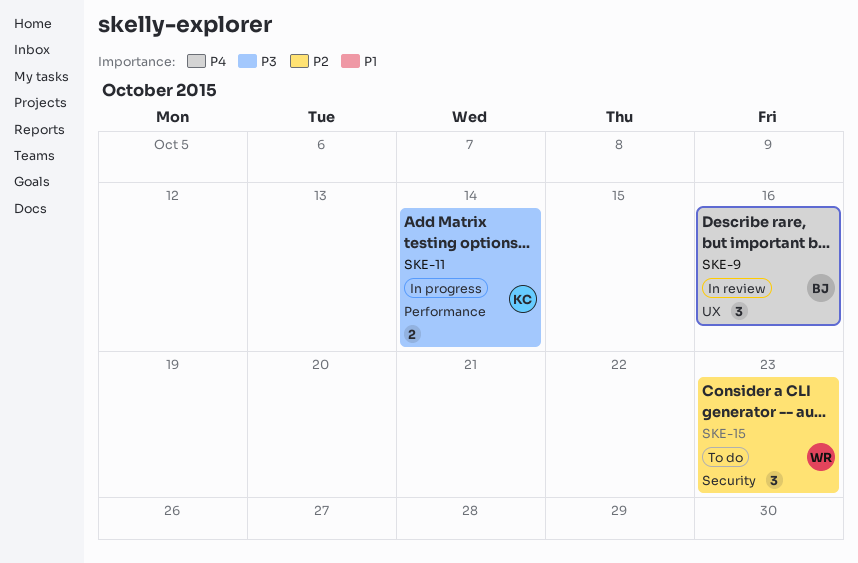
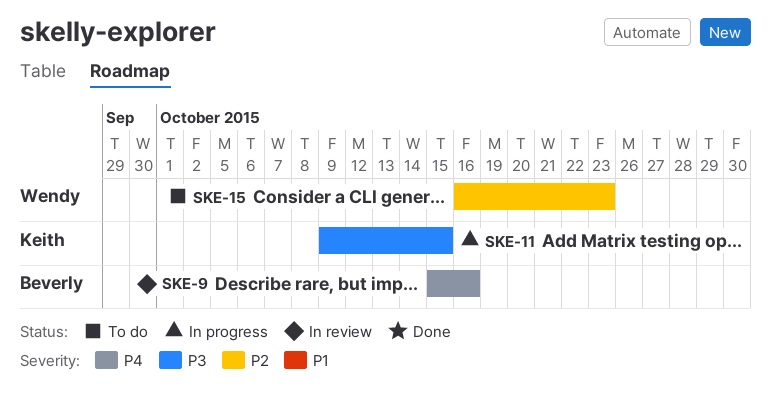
SKE-11, due: Oct 14 -> Oct 15

